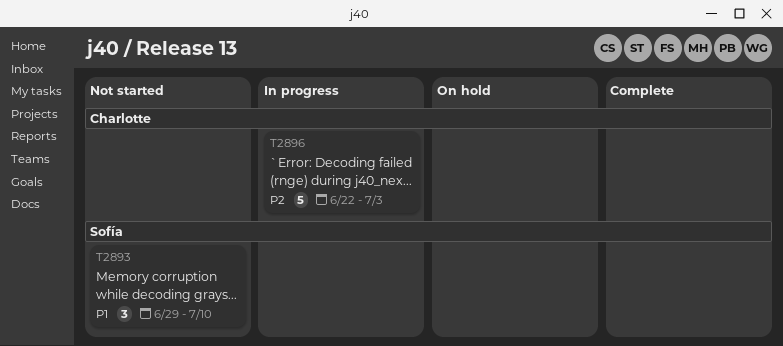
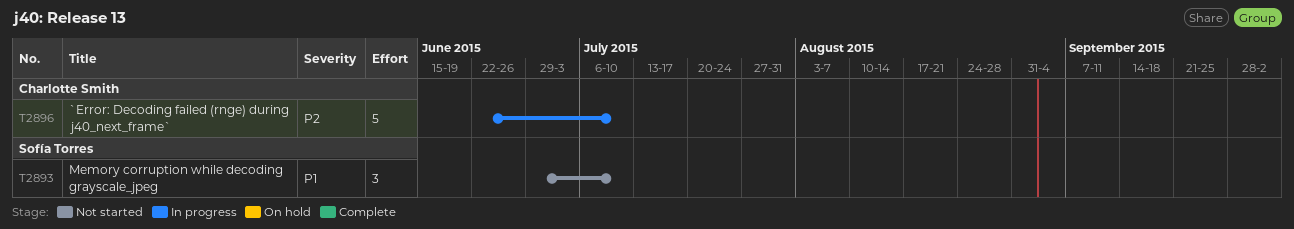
T2896, due: Jul 3 -> Jul 10

